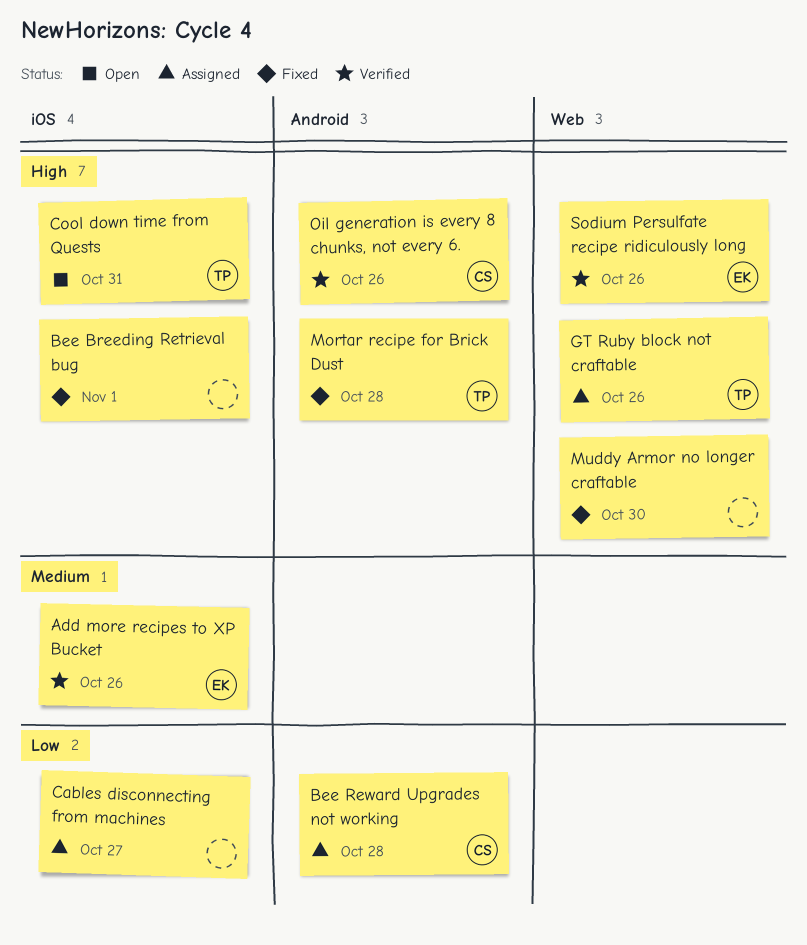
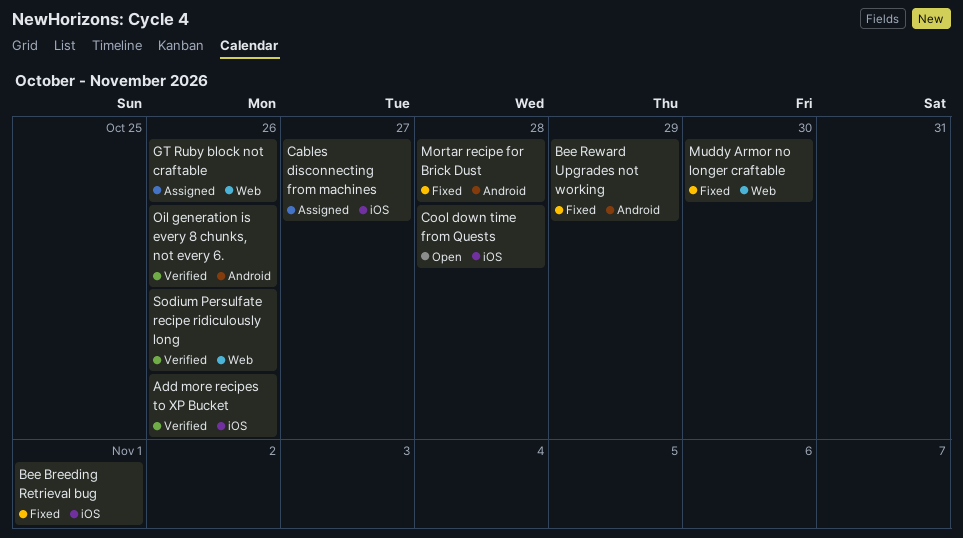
Bee Reward Upgrades not working, status: Assigned -> Fixed
Bee Reward Upgrades not working, due: Oct 28 -> Oct 29
Cool down time from Quests, due: Oct 31 -> Oct 28

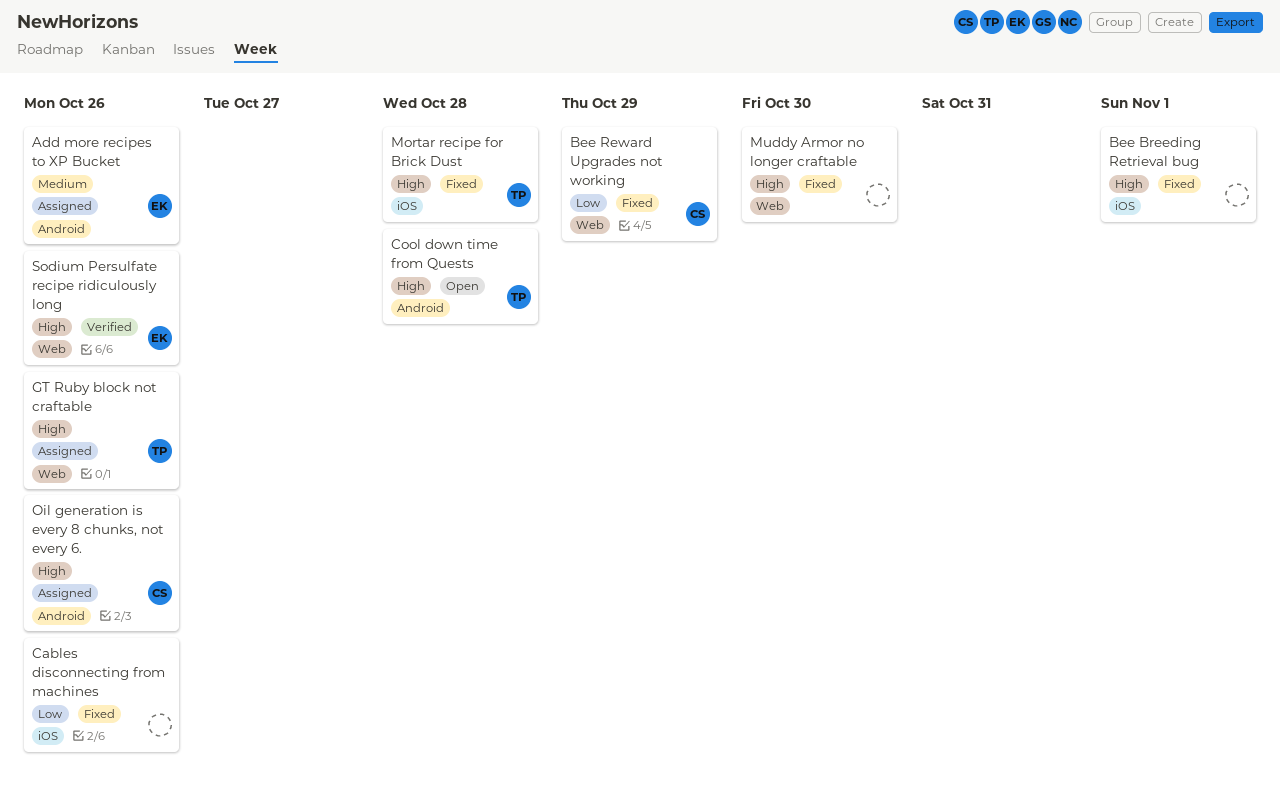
Add more recipes to XP Bucket, status: Verified -> Assigned
Add more recipes to XP Bucket, label: iOS -> Android
Bee Reward Upgrades not working, label: Android -> Web
Cables disconnecting from machines, status: Assigned -> Fixed
Cables disconnecting from machines, due: Oct 27 -> Oct 26
Cool down time from Quests, label: iOS -> Android
Mortar recipe for Brick Dust, label: Android -> iOS
Oil generation is every 8 chunks, not every 6., status: Verified -> Assigned

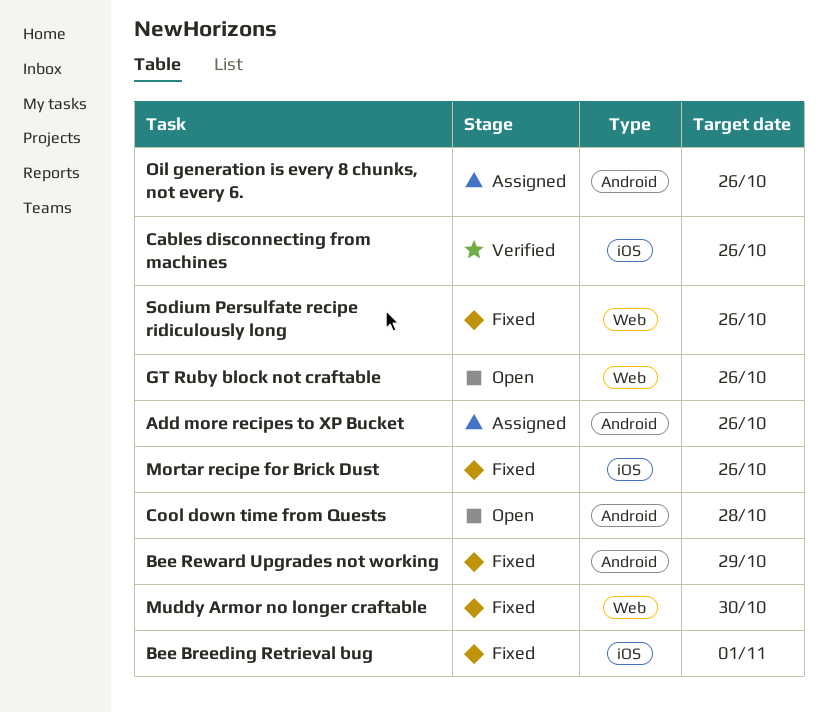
Bee Reward Upgrades not working, label: Web -> Android
Cables disconnecting from machines, status: Fixed -> Verified
GT Ruby block not craftable, status: Assigned -> Open
Mortar recipe for Brick Dust, due: Oct 28 -> Oct 26
Sodium Persulfate recipe ridiculously long, status: Verified -> Fixed

